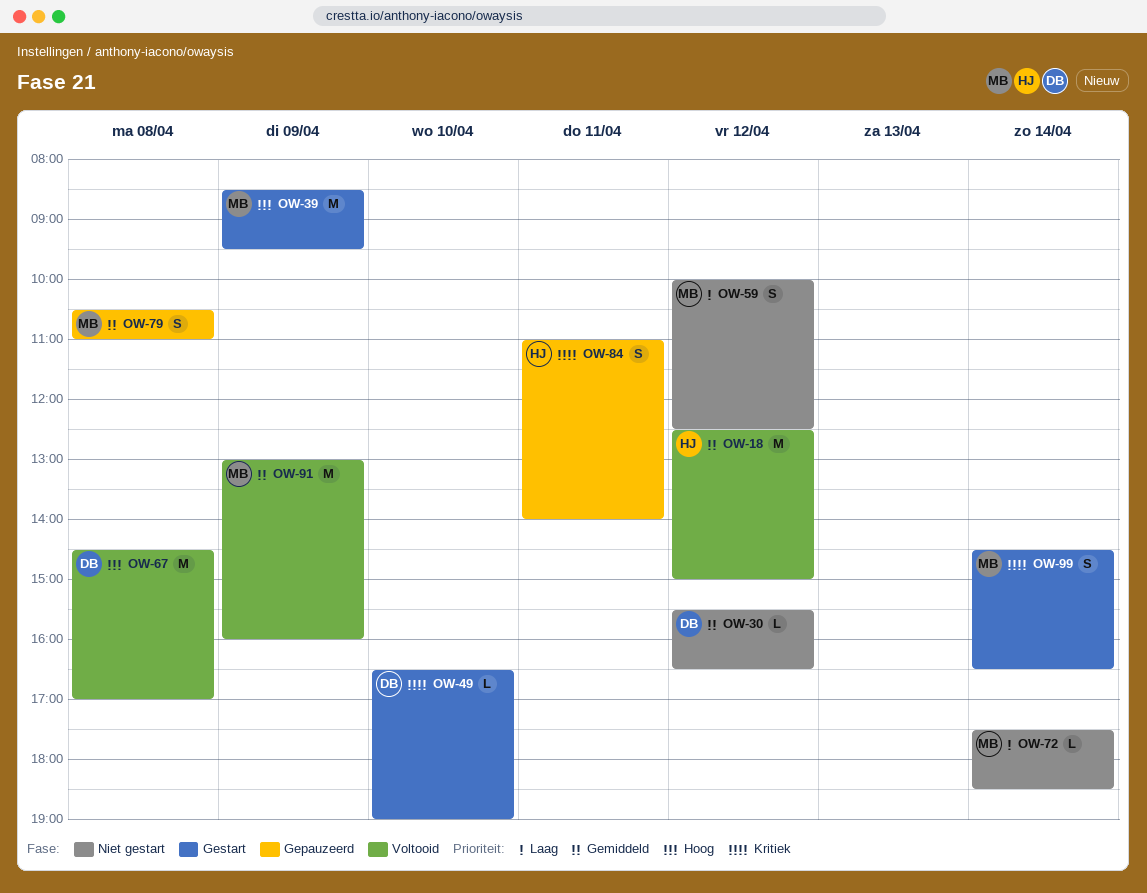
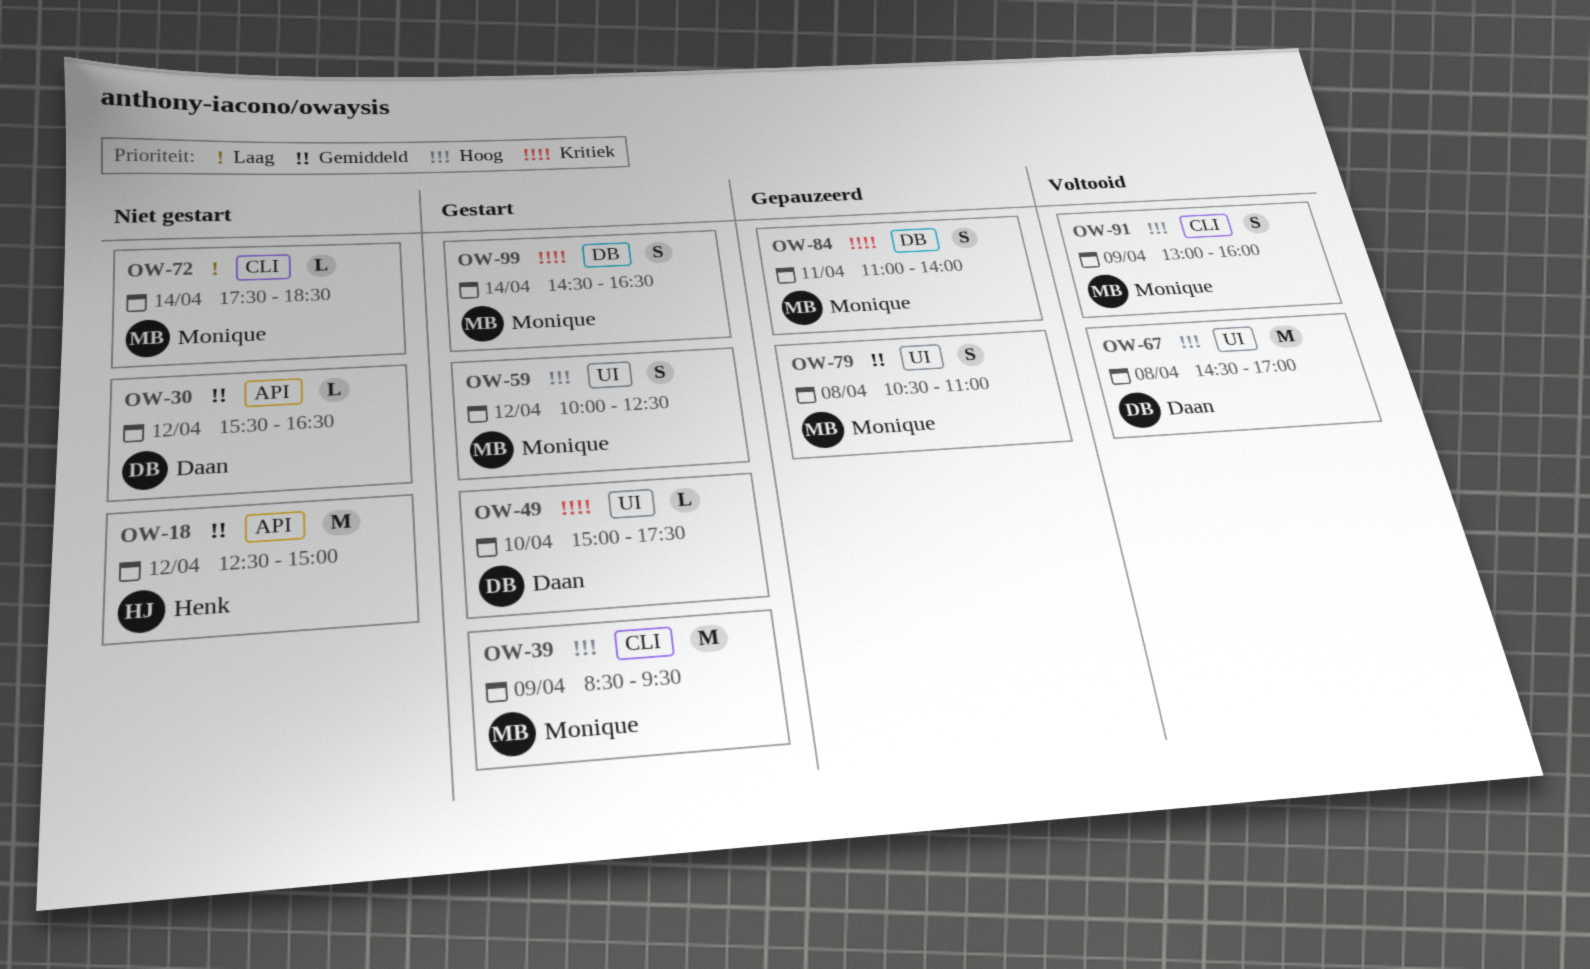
OW-18, status: Voltooid -> Niet gestart
OW-49, begins: 16:30 -> 15:00
OW-49, ends: 19:00 -> 17:30
OW-59, status: Niet gestart -> Gestart
OW-59, priority: Laag -> Hoog
OW-84, owner: Henk -> Monique
OW-91, priority: Gemiddeld -> Hoog
OW-91, estimate: M -> S

